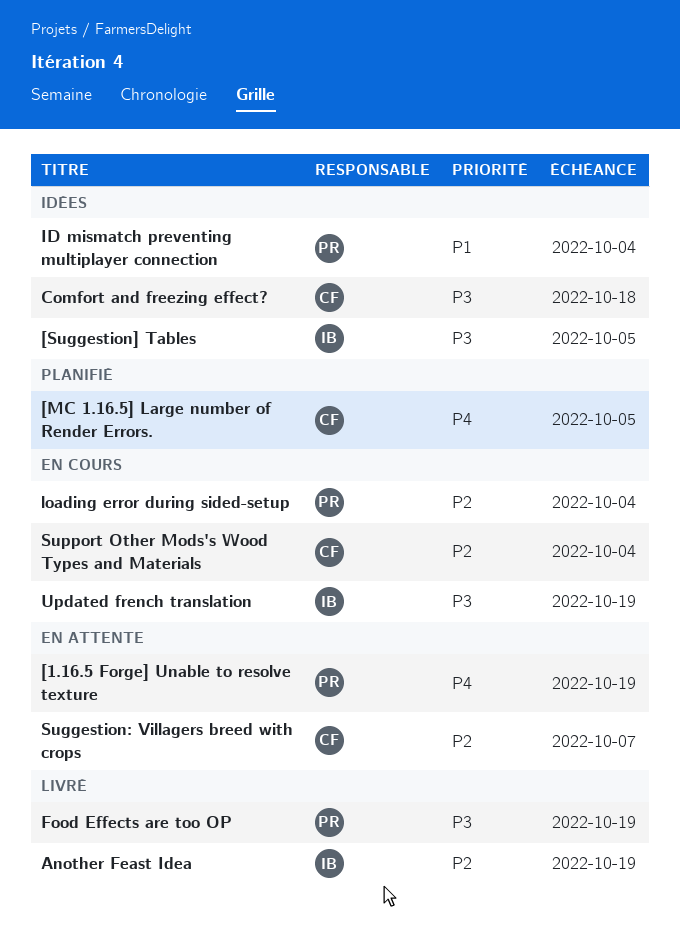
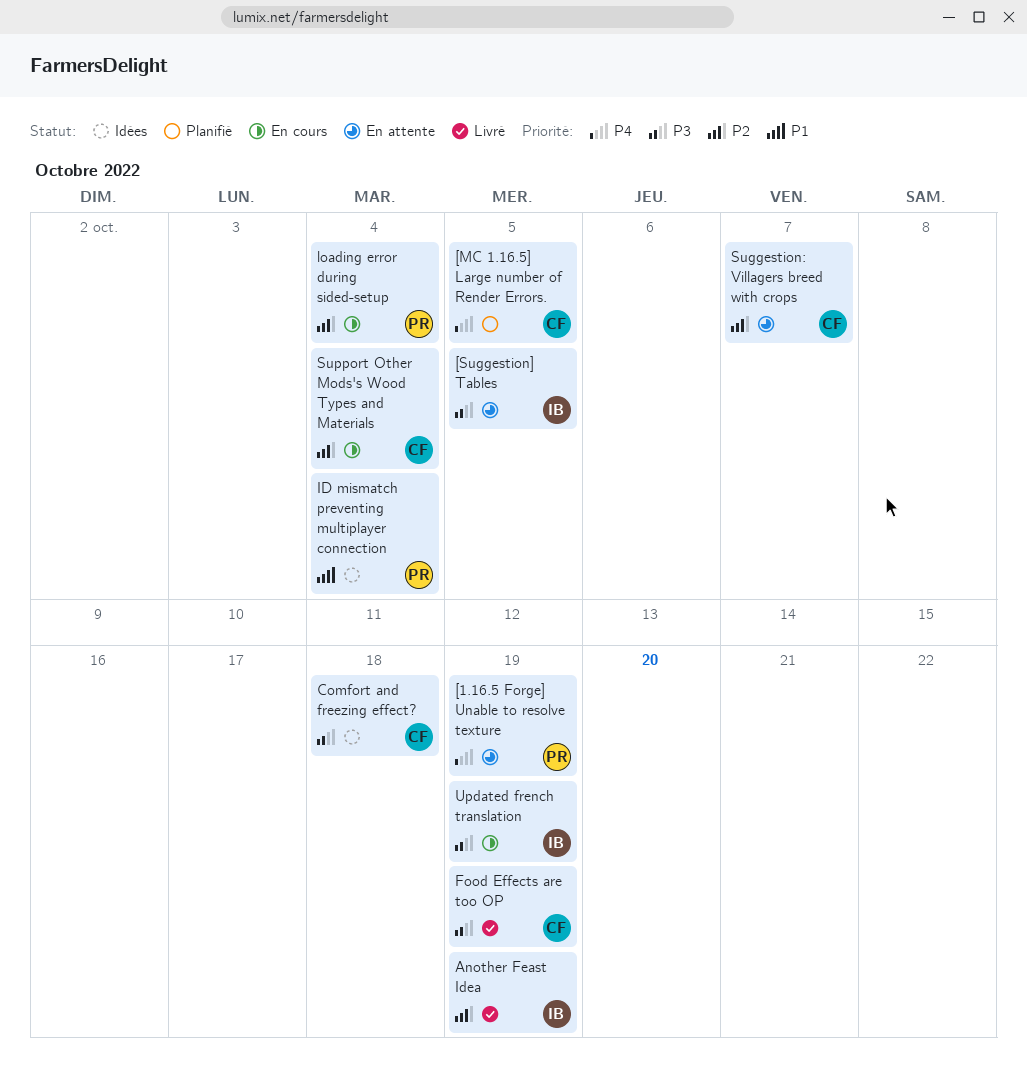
[Suggestion] Tables, status: Idées -> En attente
Food Effects are too OP, owner: PR -> CF

